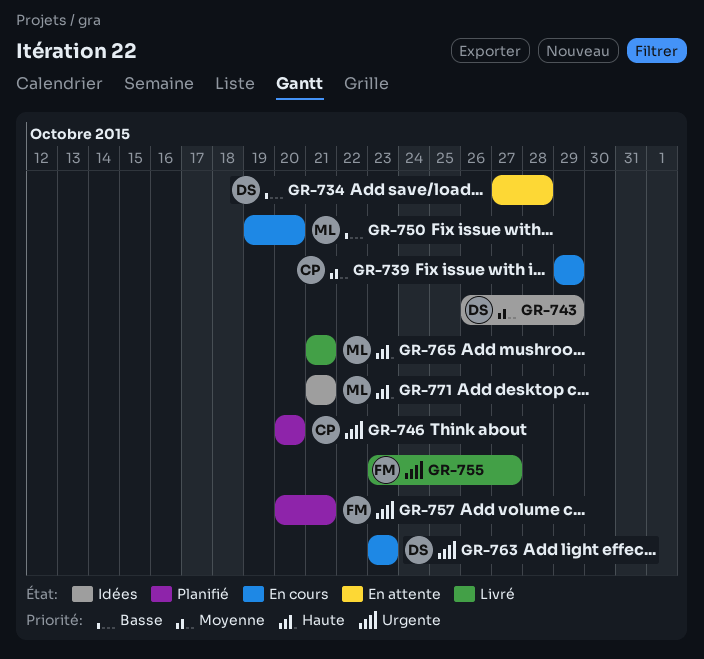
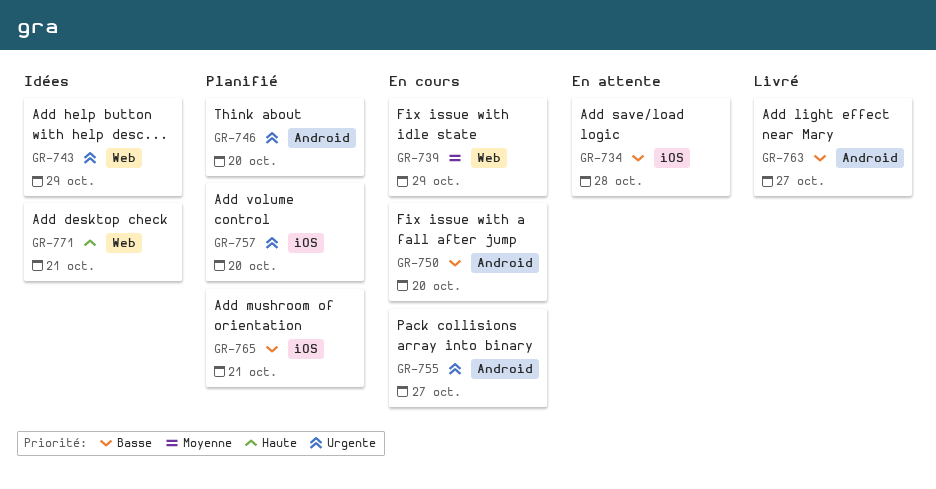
GR-743, priority: Moyenne -> Urgente
GR-755, status: Livré -> En cours
GR-757, due: Oct 21 -> Oct 20
GR-763, status: En cours -> Livré
GR-763, priority: Urgente -> Basse
GR-763, due: Oct 23 -> Oct 27
GR-765, status: Livré -> Planifié
GR-765, priority: Haute -> Basse

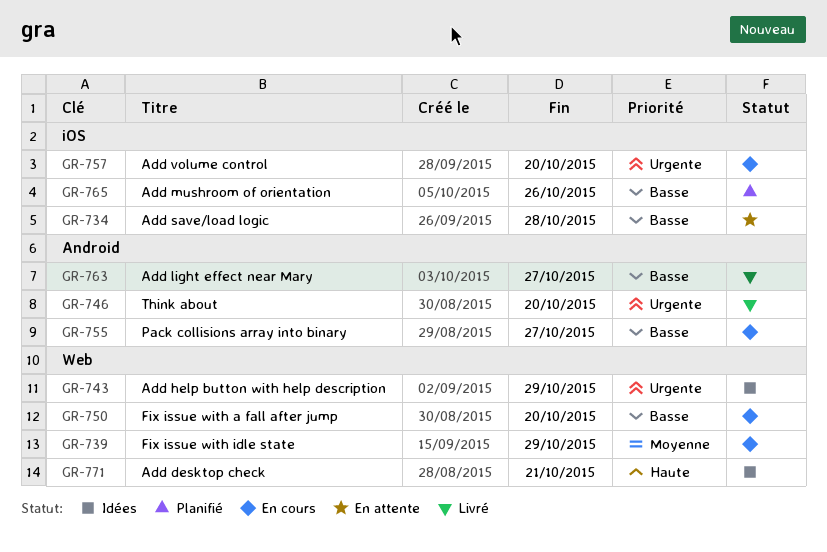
GR-746, status: Planifié -> Livré
GR-750, label: Android -> Web
GR-755, priority: Urgente -> Basse
GR-757, status: Planifié -> En cours
GR-765, due: Oct 21 -> Oct 26

